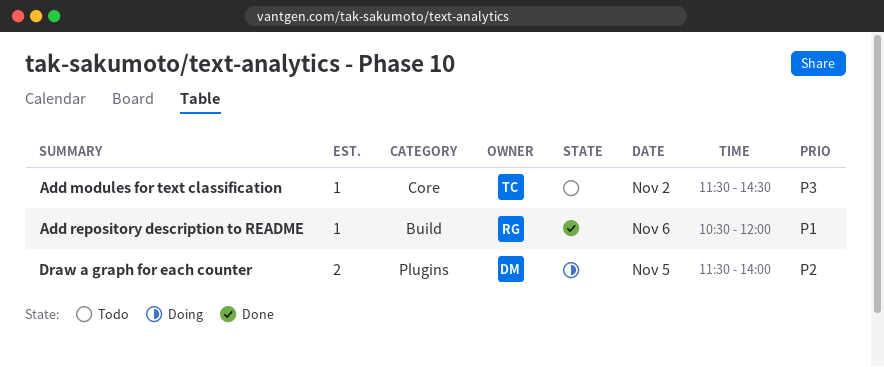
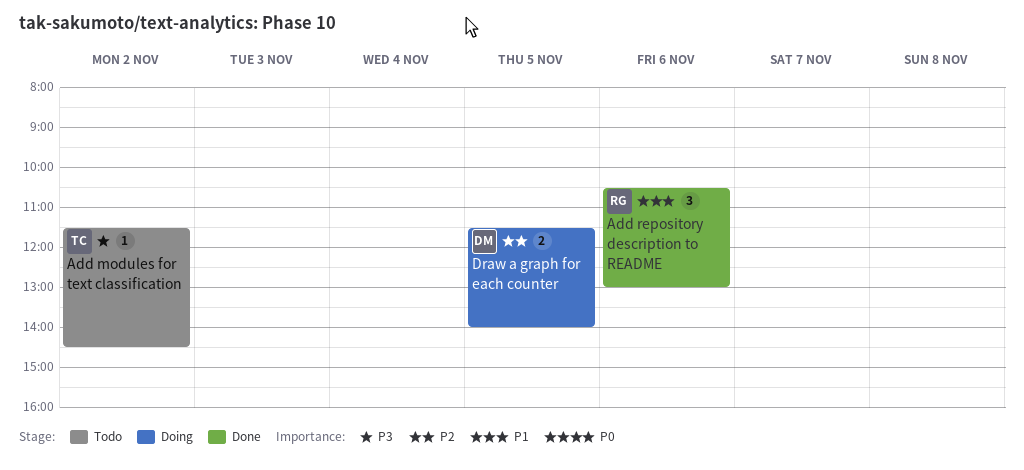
Add repository description to README, estimate: 1 -> 3
Add repository description to README, ends: 12:00 -> 13:00

